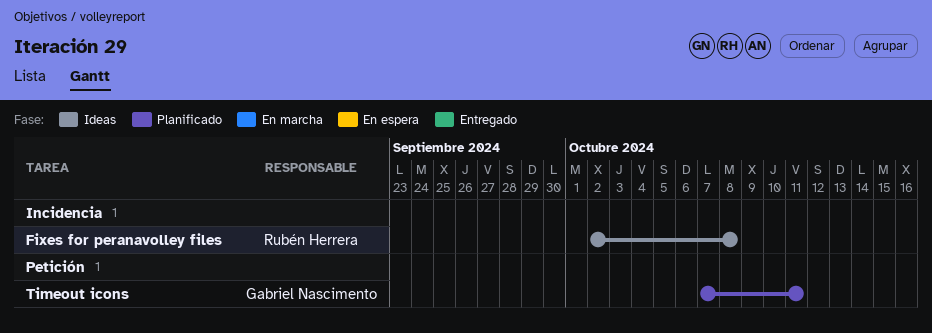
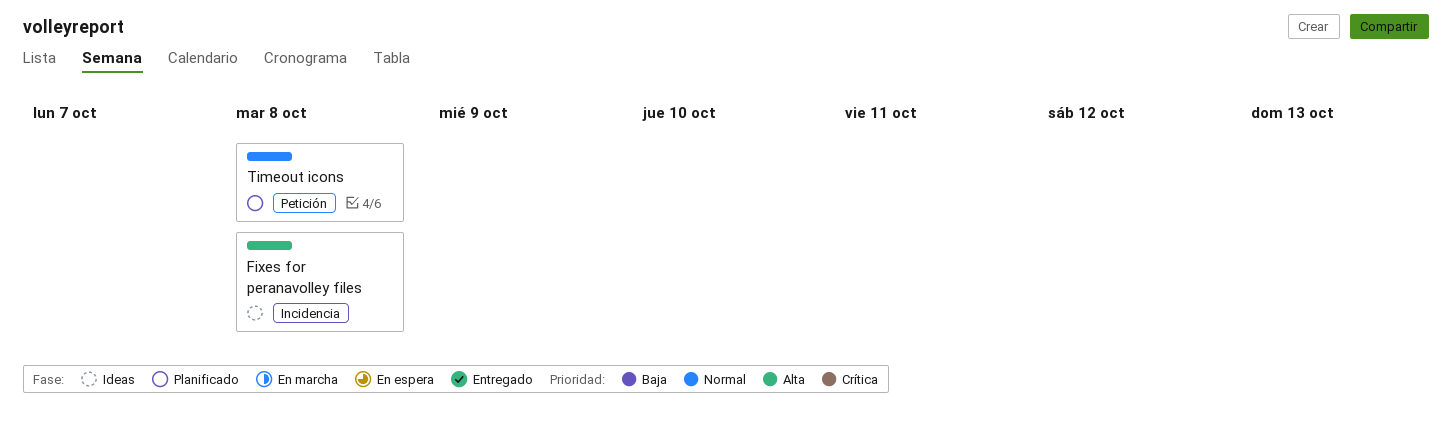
Timeout icons, due: Oct 11 -> Oct 8

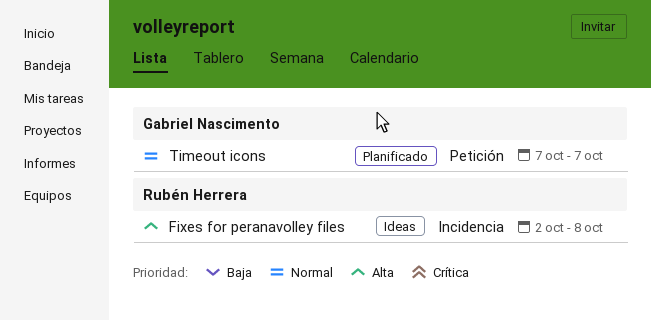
Timeout icons, due: Oct 8 -> Oct 7

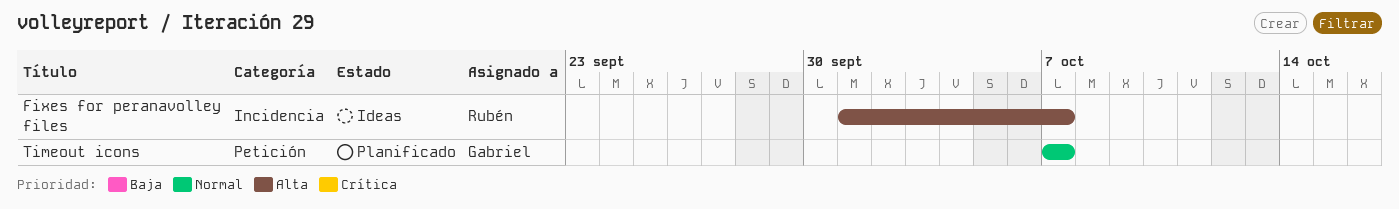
Fixes for peranavolley files, start: Oct 2 -> Oct 1
Fixes for peranavolley files, due: Oct 8 -> Oct 7

